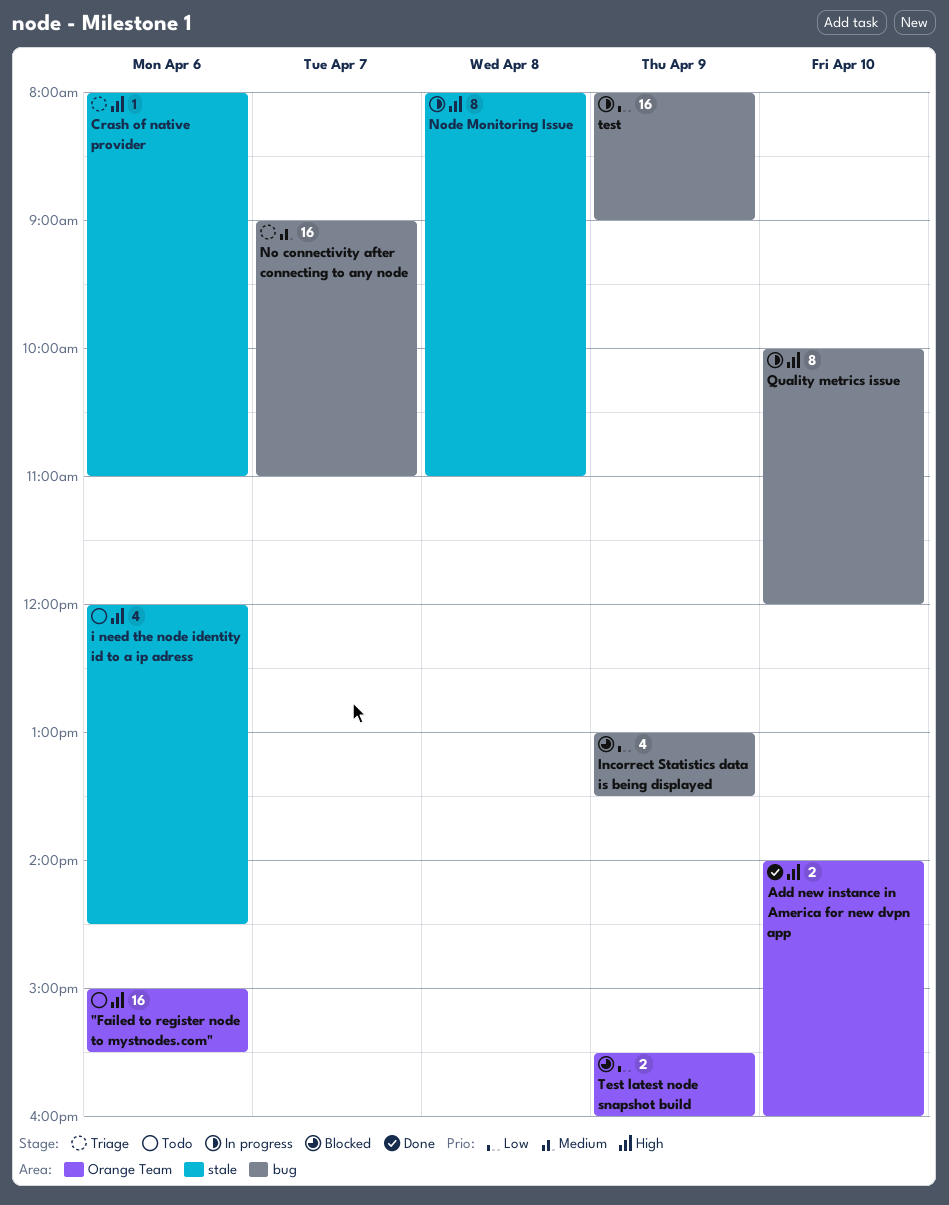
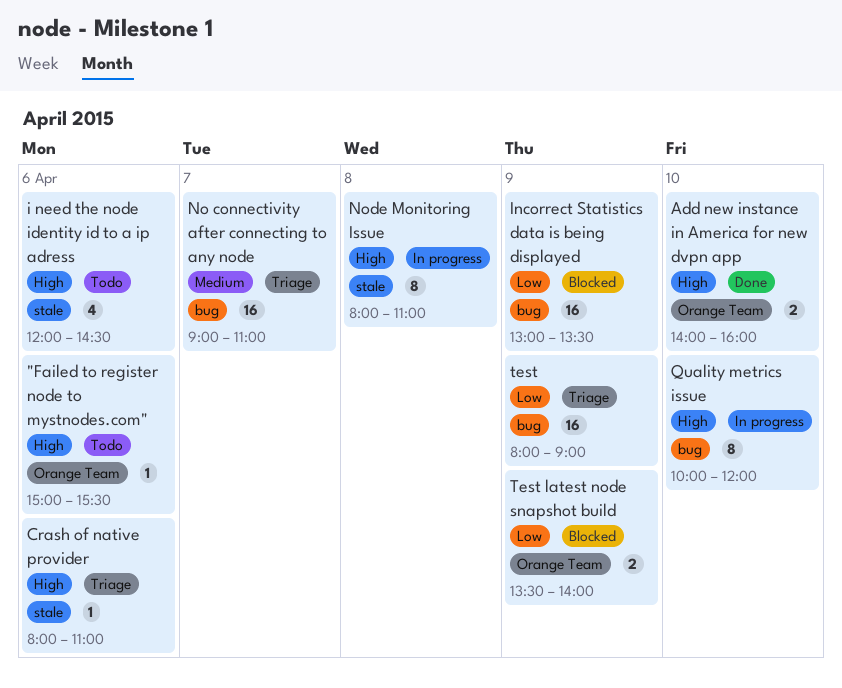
"Failed to register node to mystnodes.com", estimate: 16 -> 1
Incorrect Statistics data is being displayed, estimate: 4 -> 16
test, status: In progress -> Triage
Test latest node snapshot build, begins: 15:30 -> 13:30
Test latest node snapshot build, ends: 16:00 -> 14:00

